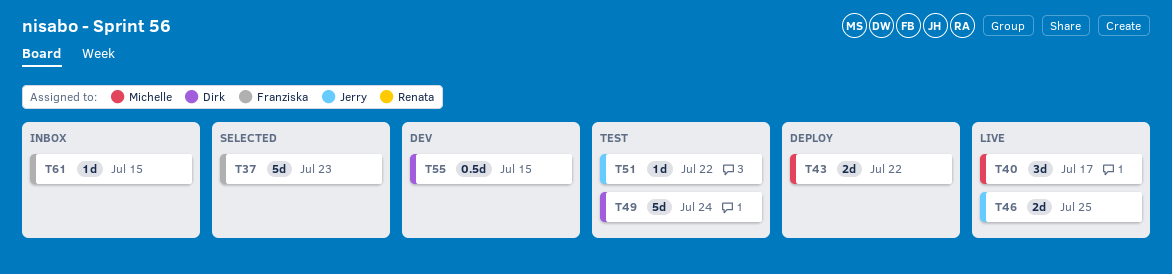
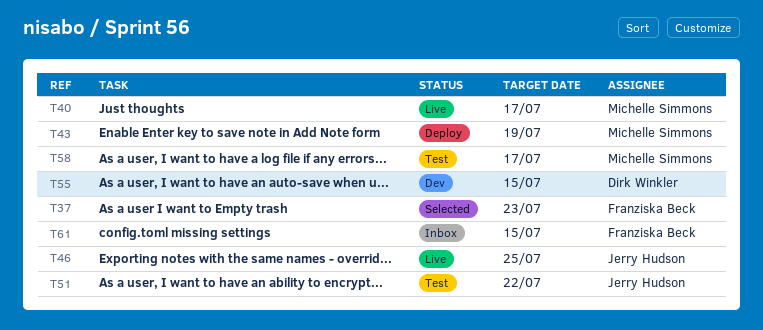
T43, due: Jul 22 -> Jul 19
T49: present -> none
T58: none -> present

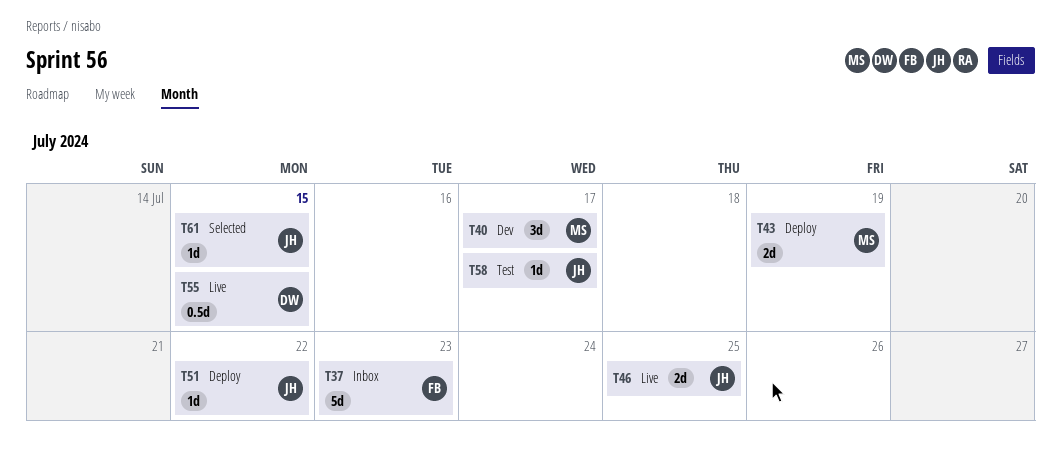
T37, status: Selected -> Inbox
T40, status: Live -> Dev
T51, status: Test -> Deploy
T55, status: Dev -> Live
T58, owner: Michelle Simmons -> Jerry Hudson
T61, status: Inbox -> Selected
T61, owner: Franziska Beck -> Jerry Hudson

